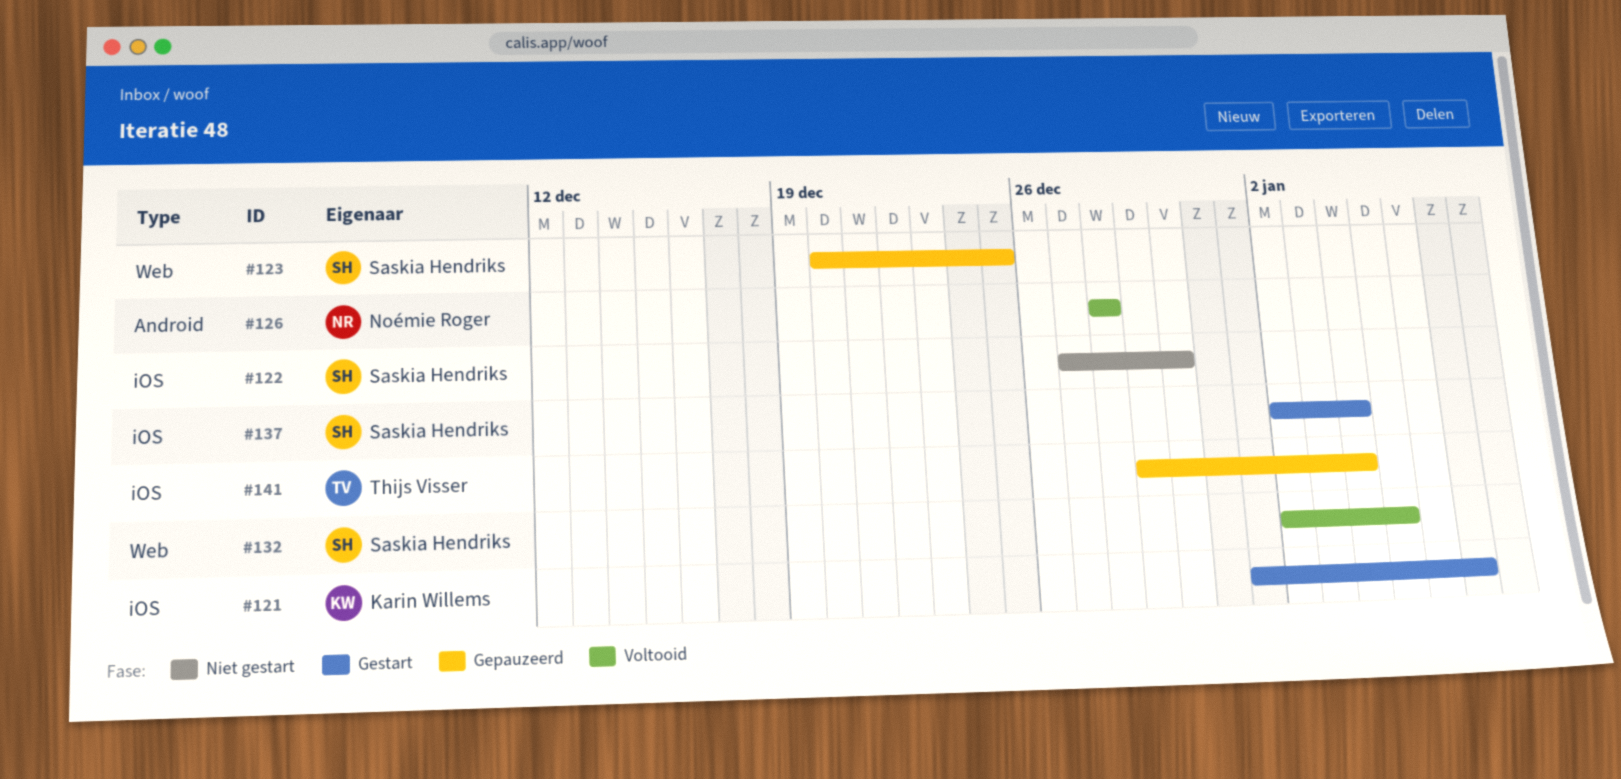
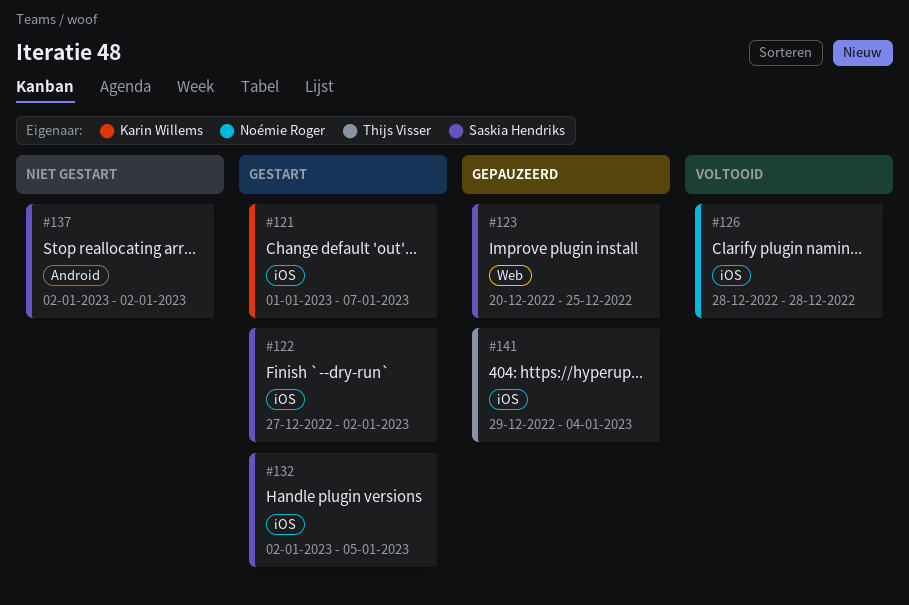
#122, status: Niet gestart -> Gestart
#122, due: Dec 30 -> Jan 2
#126, label: Android -> iOS
#132, status: Voltooid -> Gestart
#132, label: Web -> iOS
#137, status: Gestart -> Niet gestart
#137, label: iOS -> Android
#137, due: Jan 4 -> Jan 2

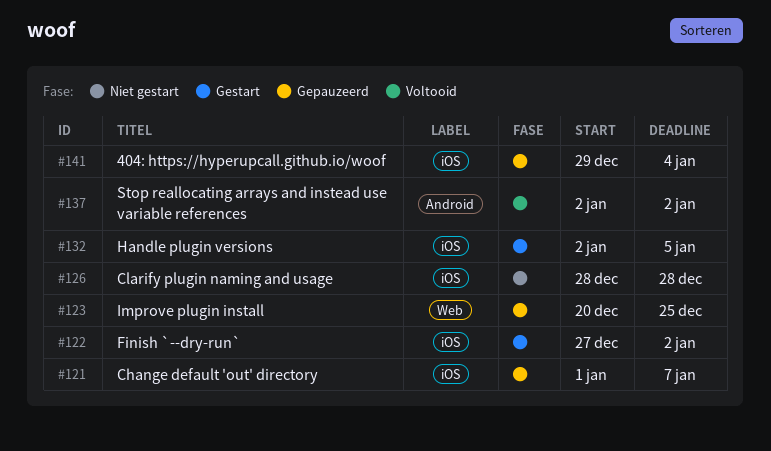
#121, status: Gestart -> Gepauzeerd
#126, status: Voltooid -> Niet gestart
#137, status: Niet gestart -> Voltooid

